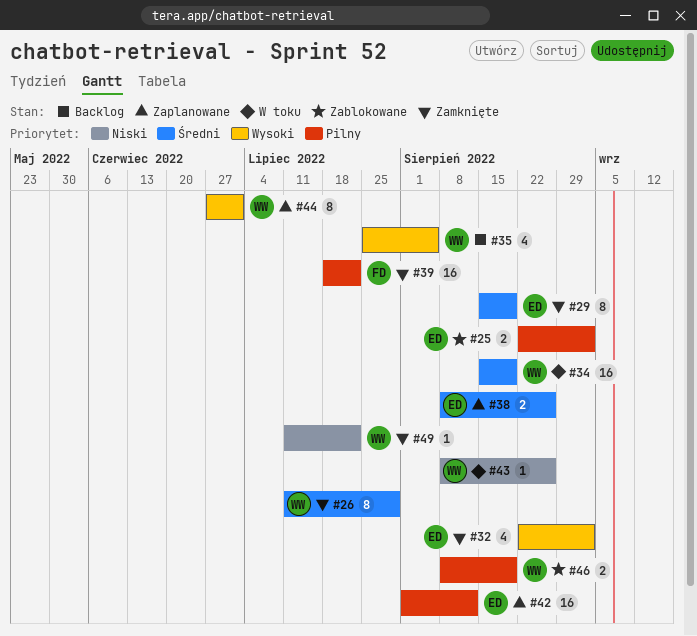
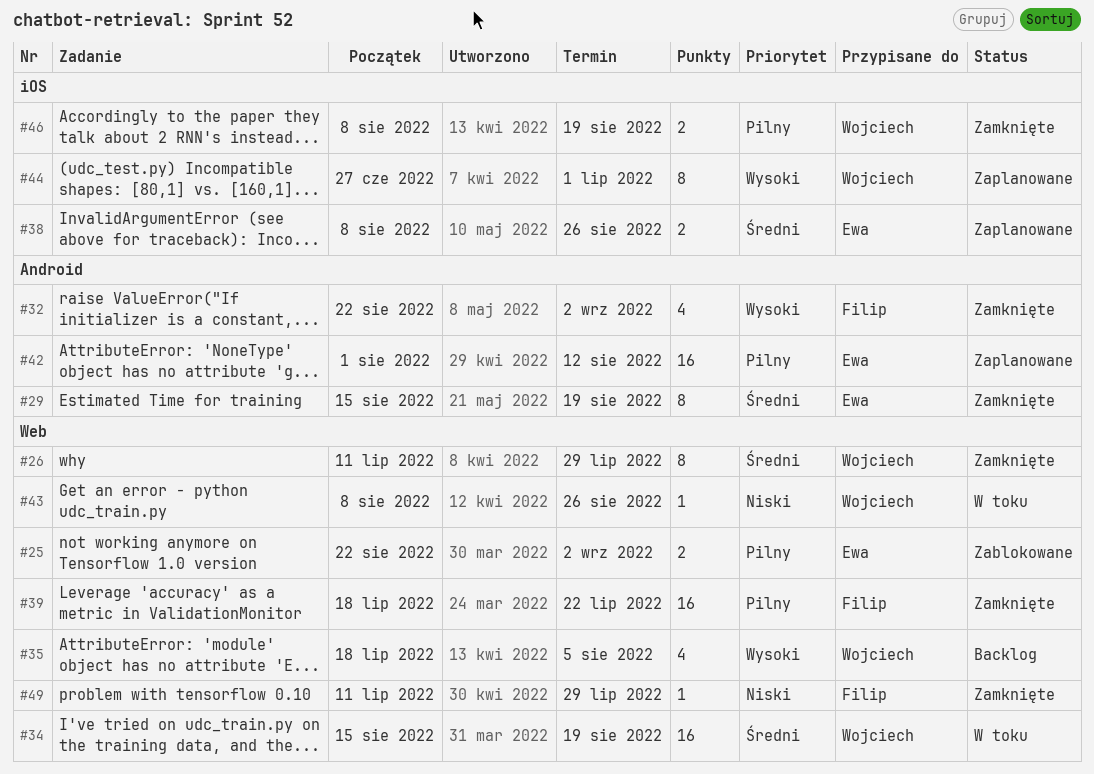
#32, owner: Ewa -> Filip
#35, start: Jul 25 -> Jul 18
#46, status: Zablokowane -> Zamknięte
#49, owner: Wojciech -> Filip
#49, due: Jul 22 -> Jul 29

